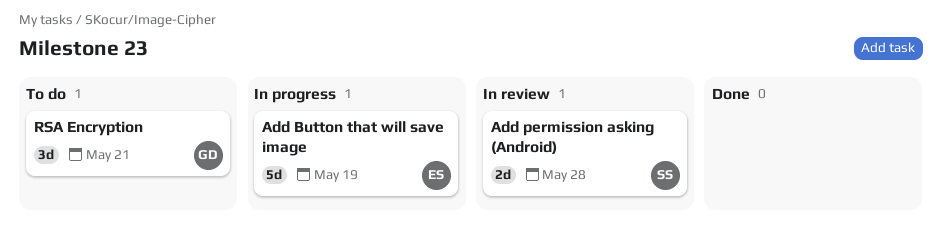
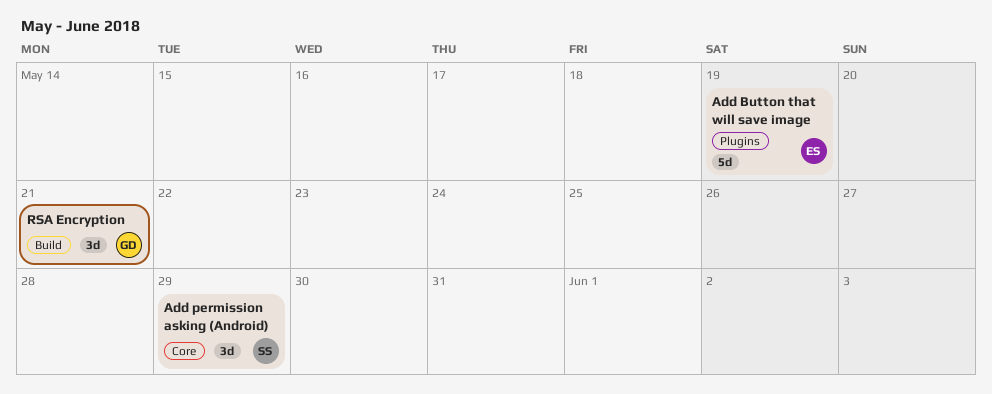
Add permission asking (Android), estimate: 2d -> 3d
Add permission asking (Android), due: May 28 -> May 29

